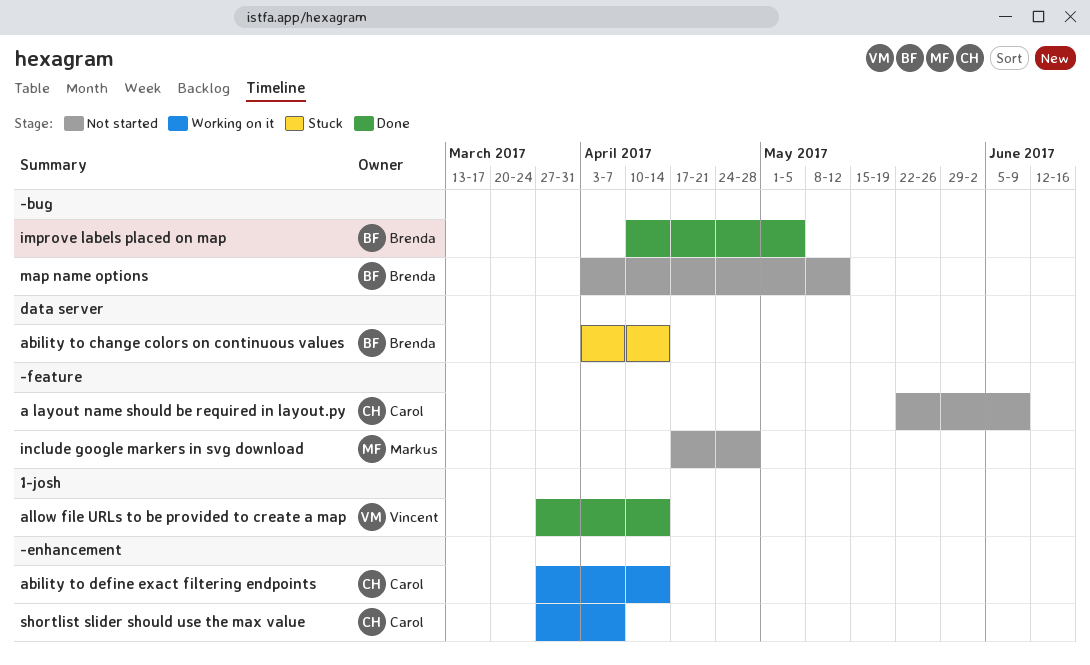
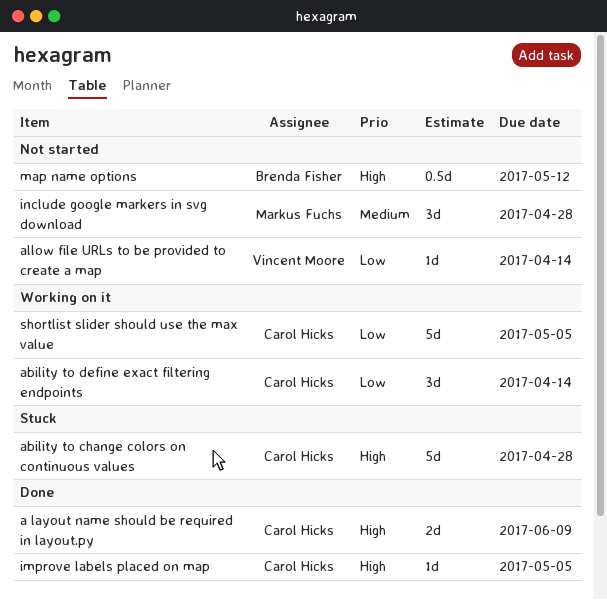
a layout name should be required in layout.py, status: Not started -> Done
ability to change colors on continuous values, owner: Brenda Fisher -> Carol Hicks
ability to change colors on continuous values, due: Apr 14 -> Apr 28
allow file URLs to be provided to create a map, status: Done -> Not started
improve labels placed on map, owner: Brenda Fisher -> Carol Hicks
shortlist slider should use the max value, due: Apr 7 -> May 5

